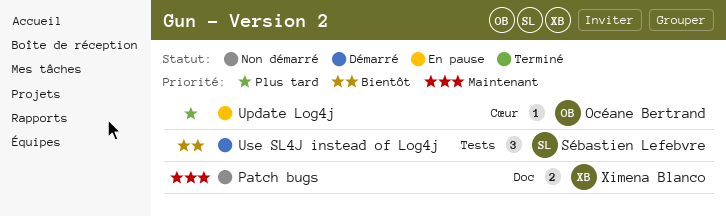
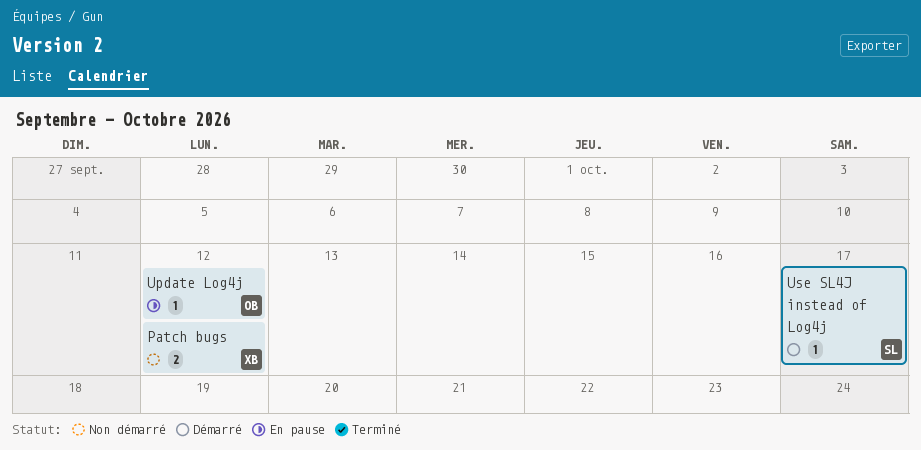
Use SL4J instead of Log4j, estimate: 3 -> 1

